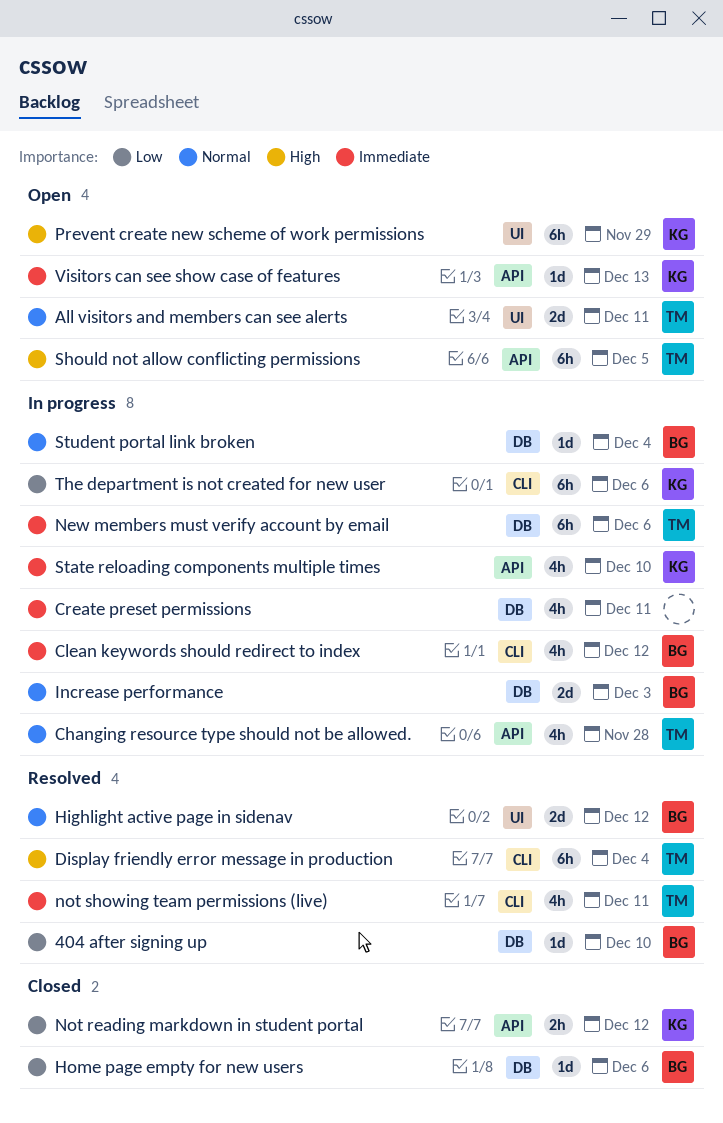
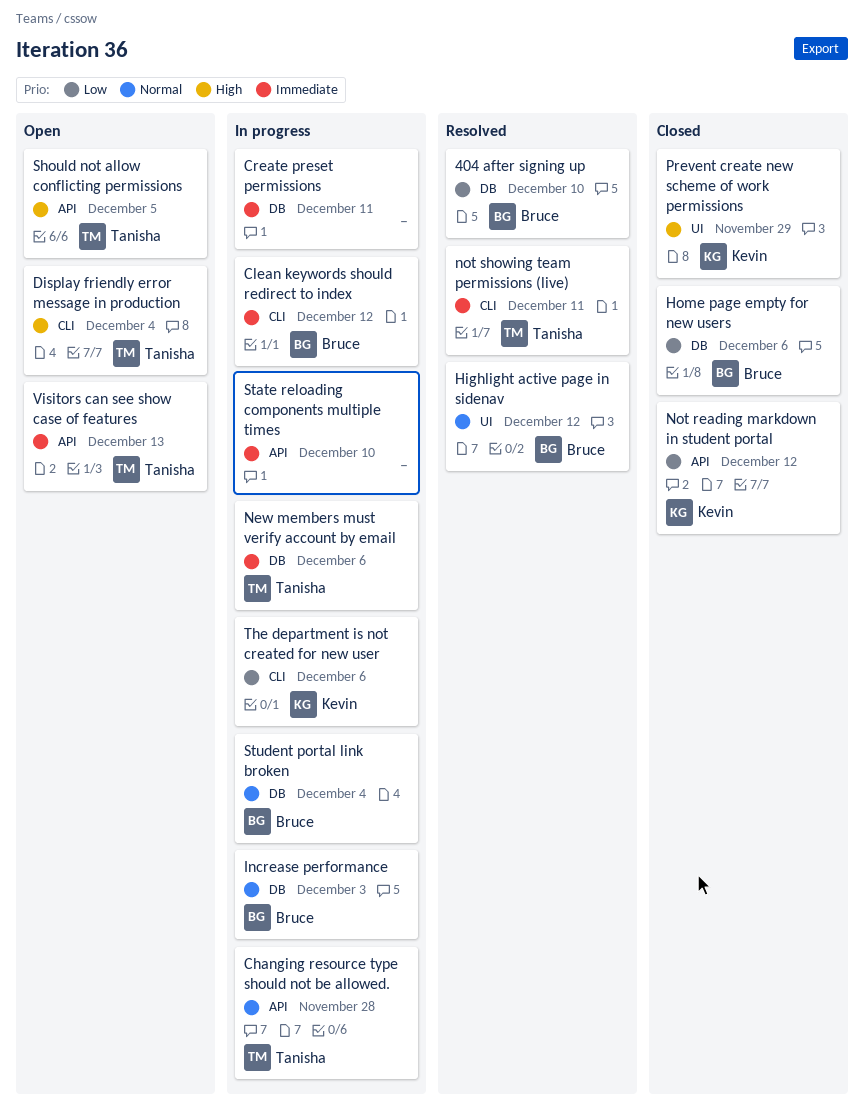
All visitors and members can see alerts: present -> none
Display friendly error message in production, status: Resolved -> Open
Prevent create new scheme of work permissions, status: Open -> Closed
State reloading components multiple times, owner: Kevin -> none
Visitors can see show case of features, owner: Kevin -> Tanisha

